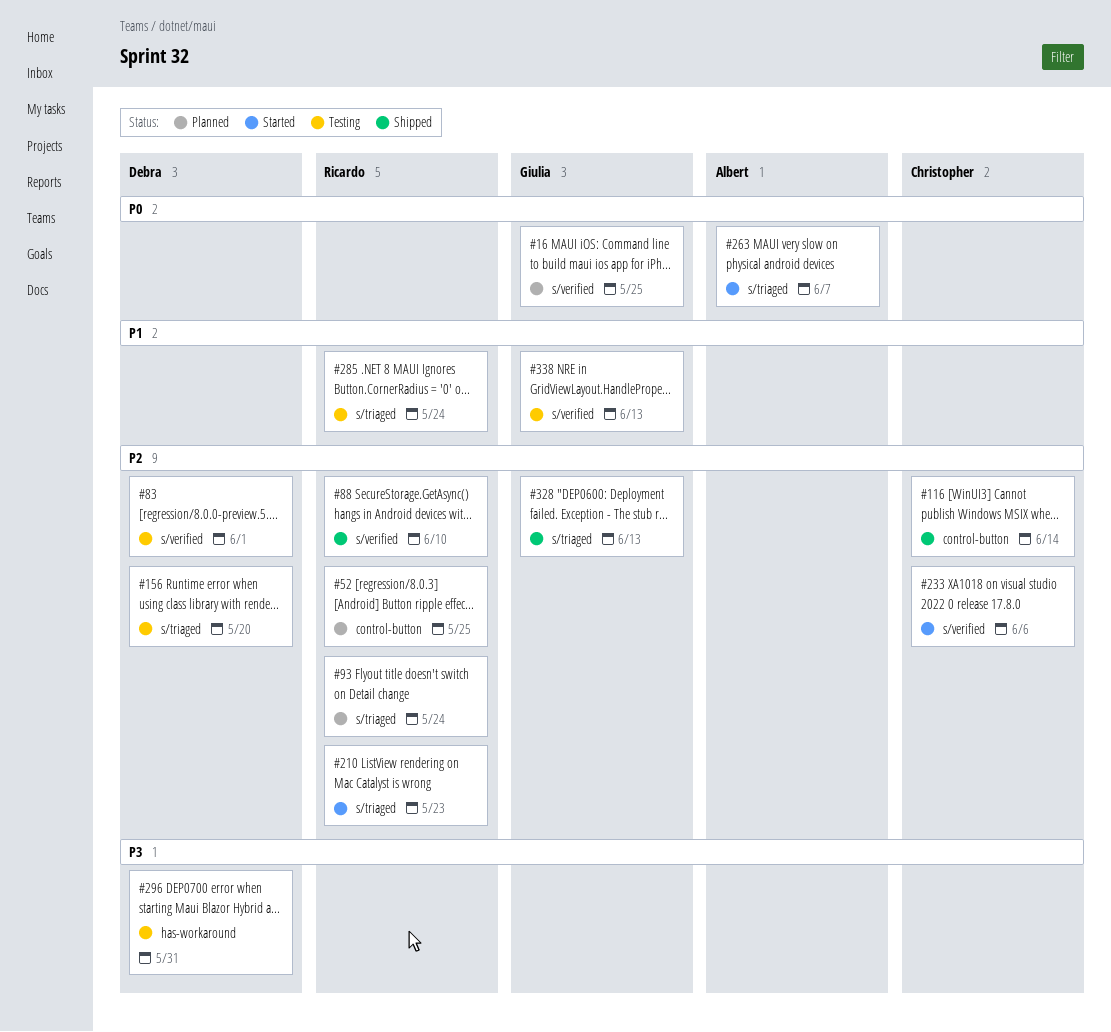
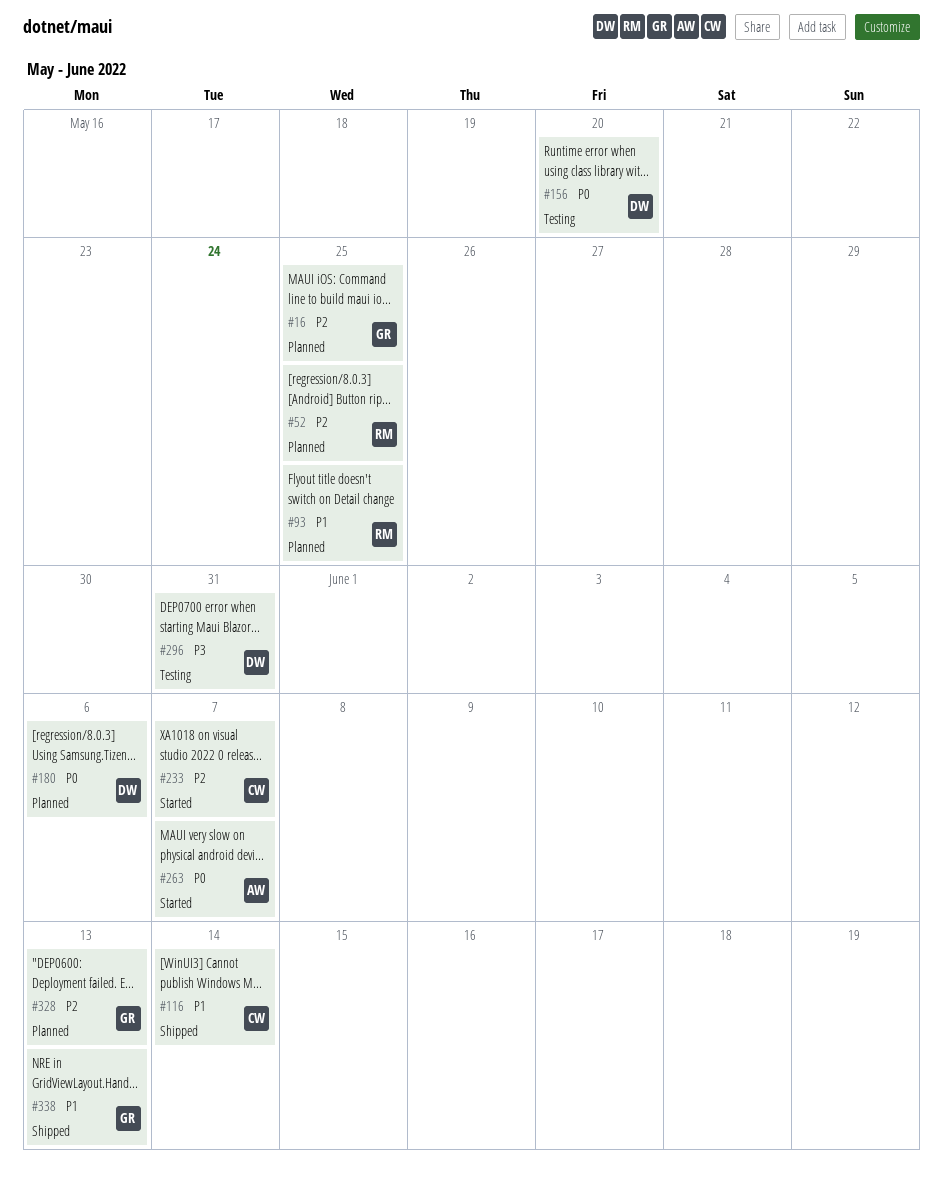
#16, priority: P0 -> P2
#83: present -> none
#88: present -> none
#93, priority: P2 -> P1
#93, due: May 24 -> May 25
#116, priority: P2 -> P1
#156, priority: P2 -> P0
#180: none -> present
#210: present -> none
#233, due: Jun 6 -> Jun 7
#285: present -> none
#328, status: Shipped -> Planned
#338, status: Testing -> Shipped

